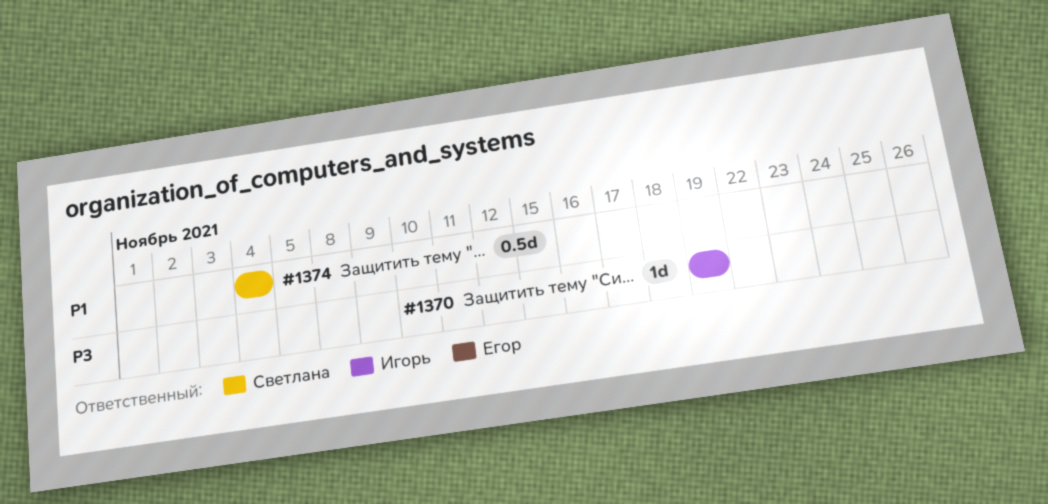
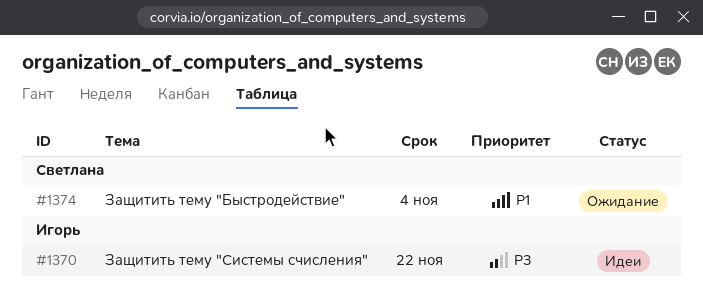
#1370, due: Nov 19 -> Nov 22

